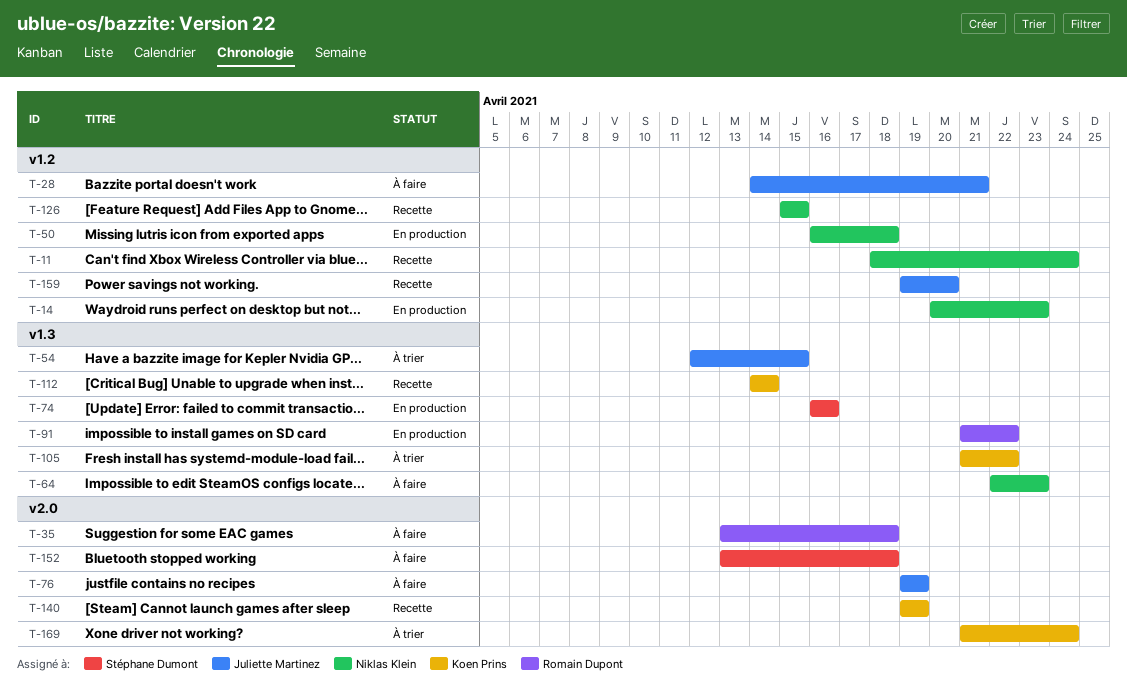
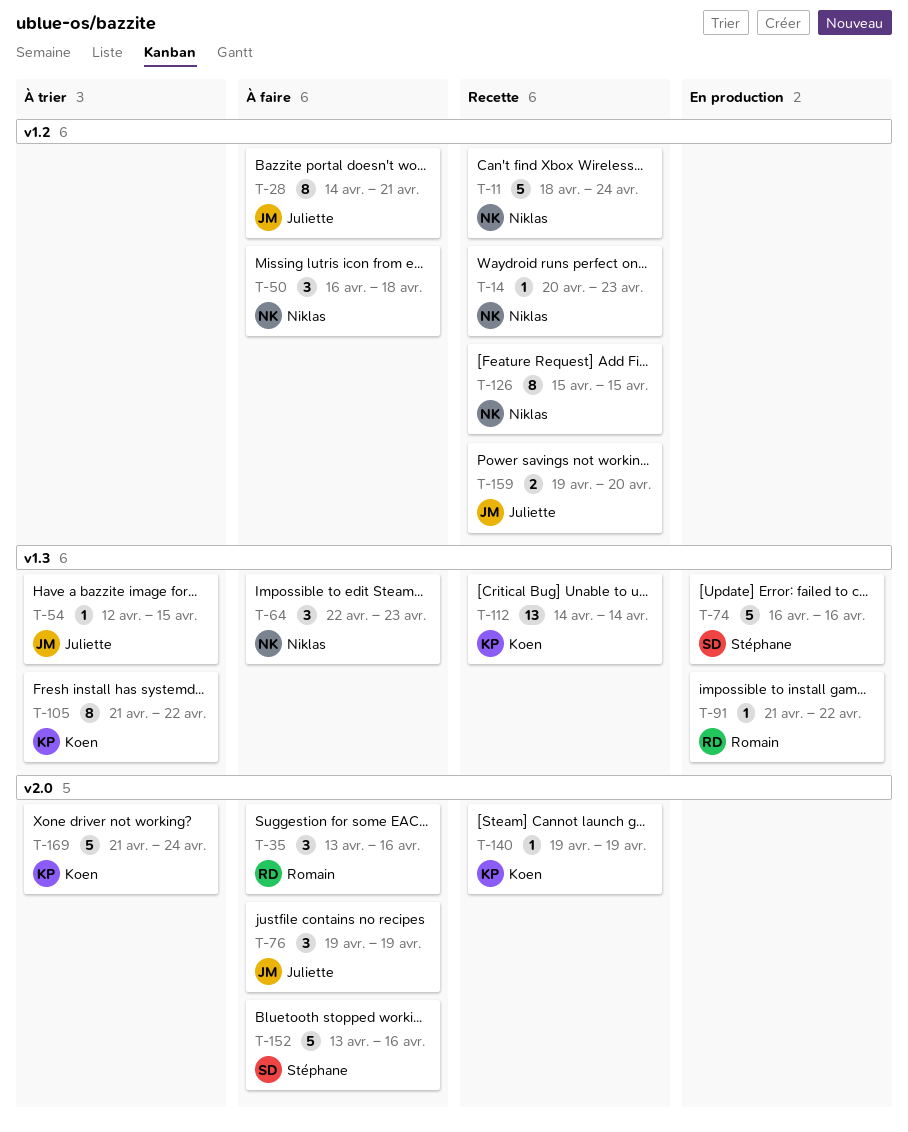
T-14, status: En production -> Recette
T-35, due: Apr 18 -> Apr 16
T-50, status: En production -> À faire
T-152, due: Apr 18 -> Apr 16

